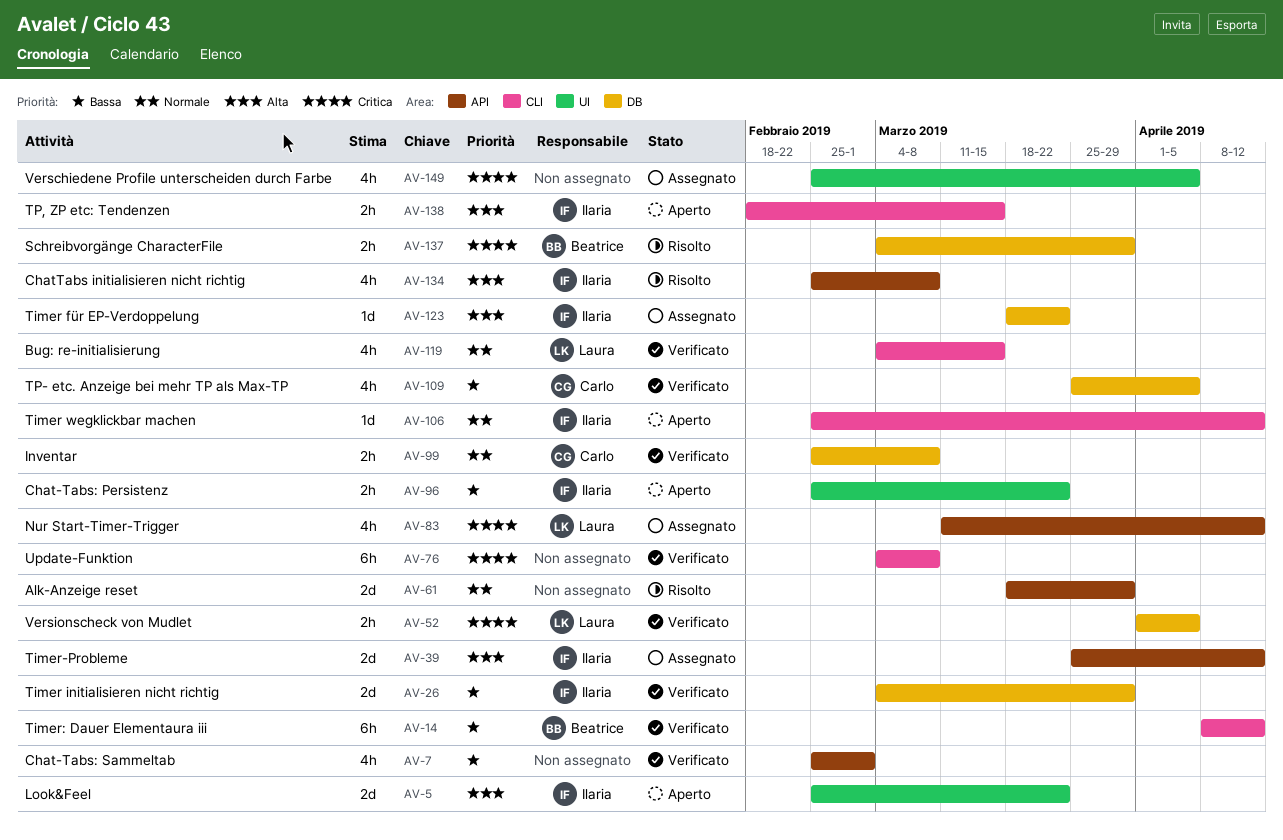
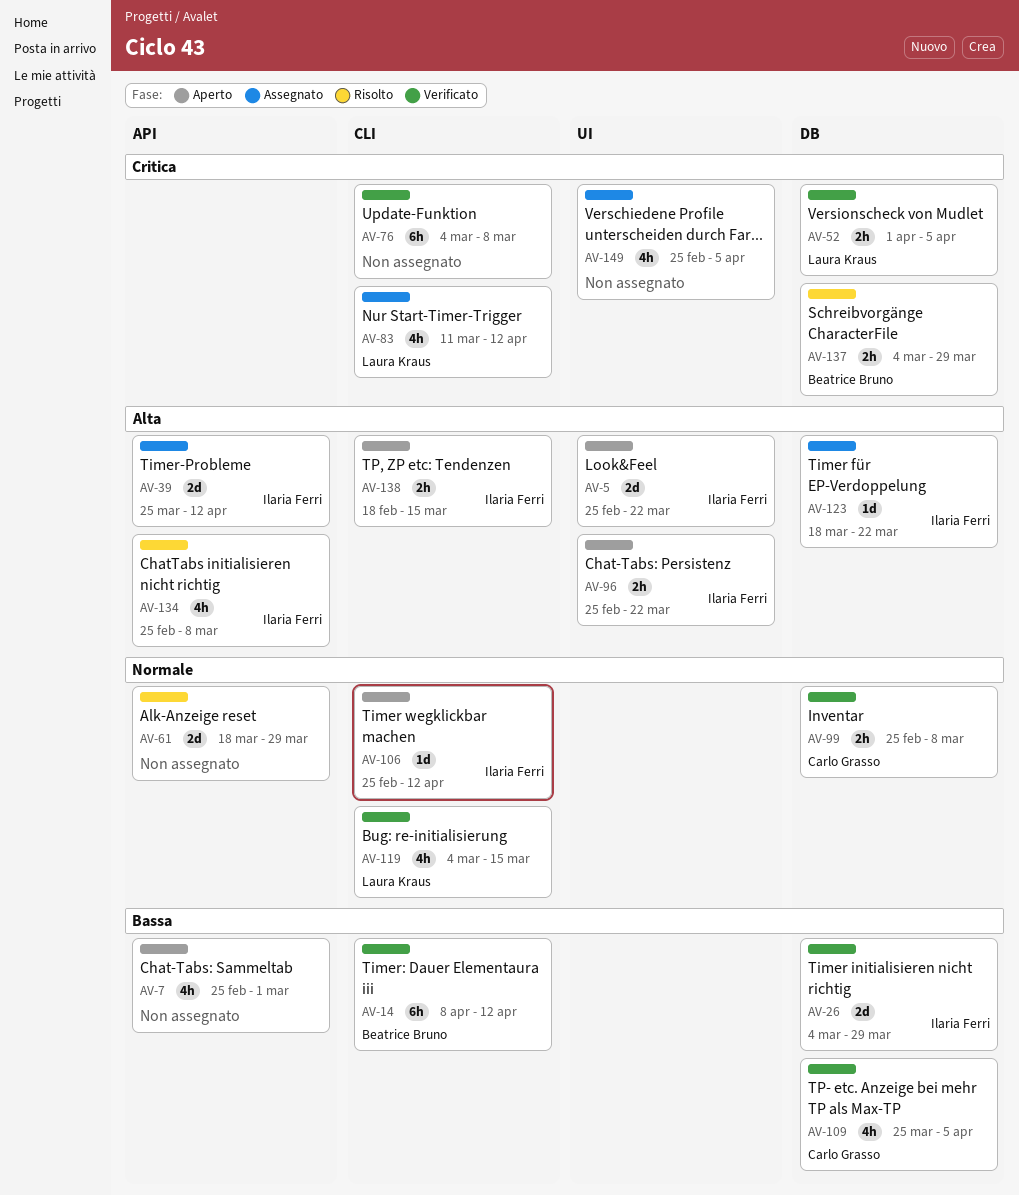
AV-7, status: Verificato -> Aperto
AV-83, label: API -> CLI
AV-96, priority: Bassa -> Alta

